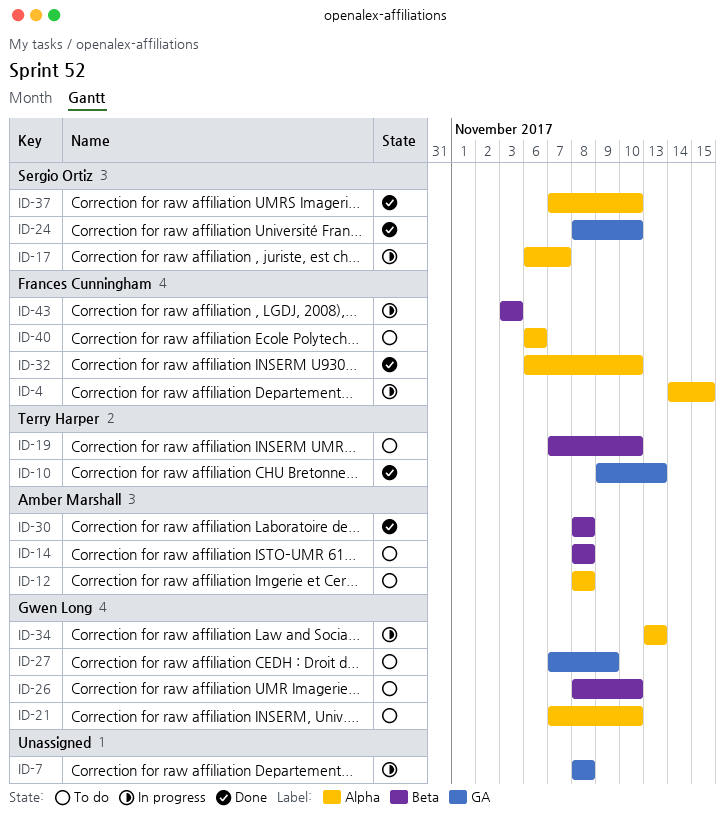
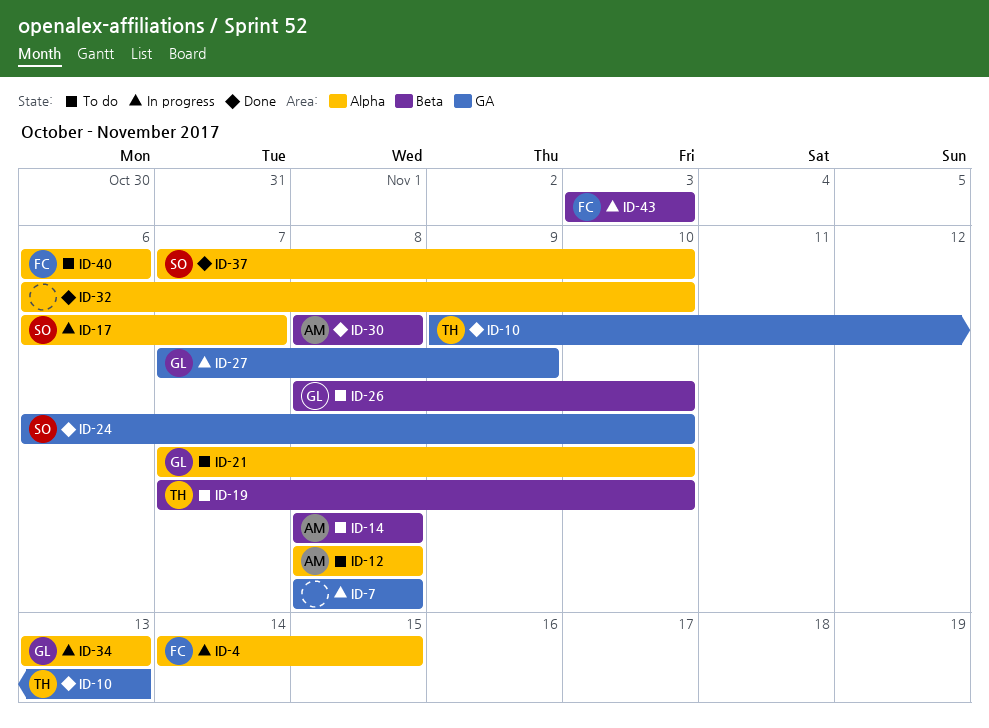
ID-24, start: Nov 8 -> Nov 6
ID-27, status: To do -> In progress
ID-32, owner: Frances Cunningham -> none

